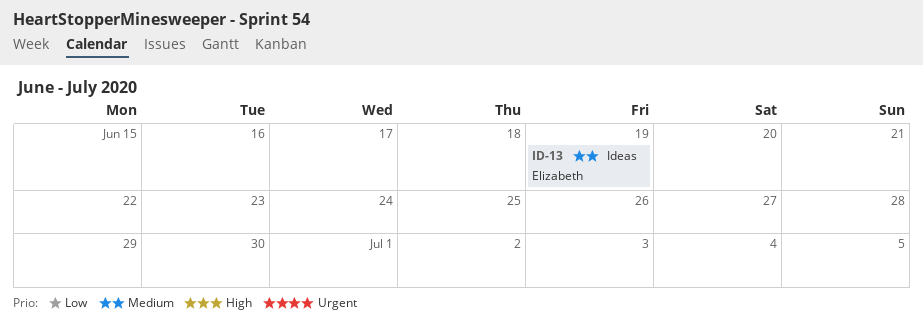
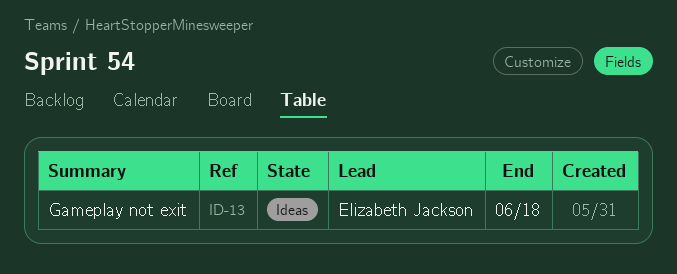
ID-13, due: Jun 19 -> Jun 18

